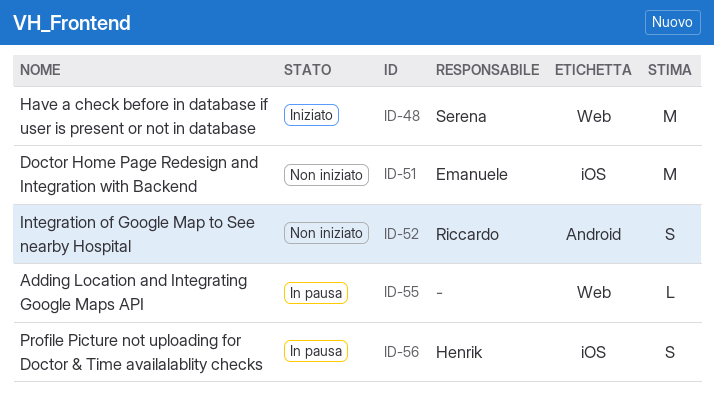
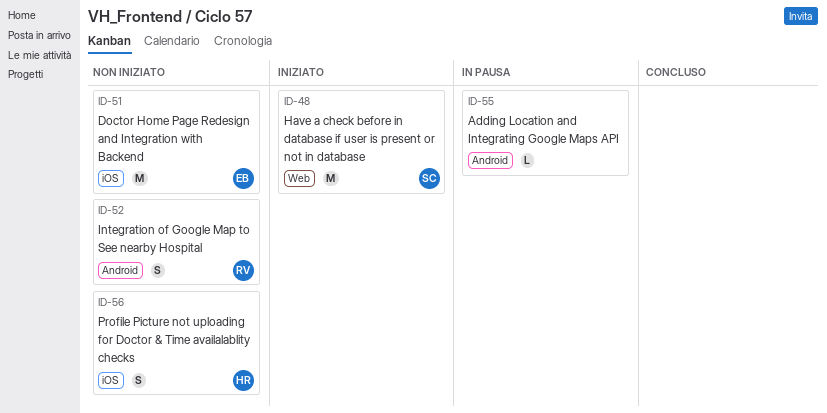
ID-55, label: Web -> Android
ID-56, status: In pausa -> Non iniziato

